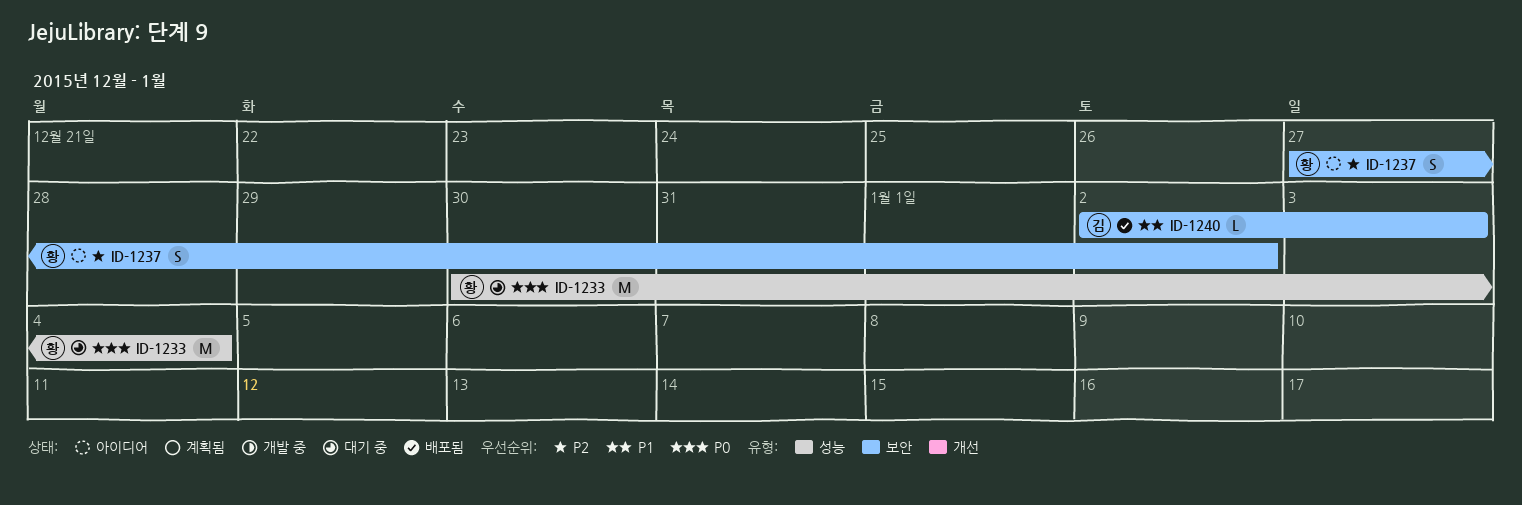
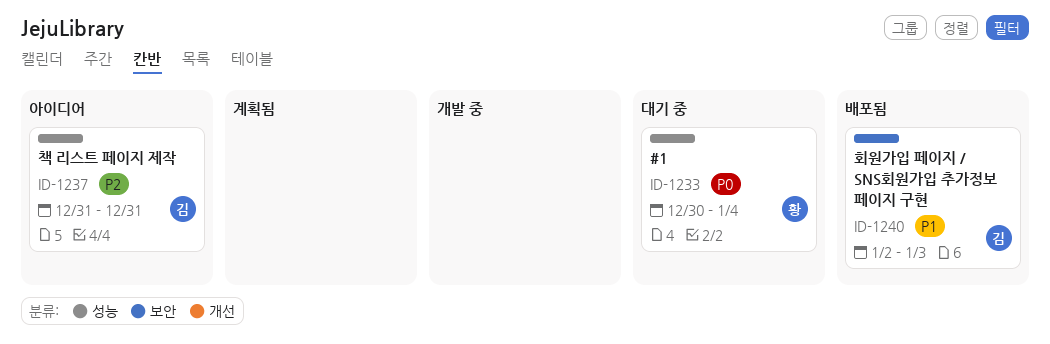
ID-1237, owner: 황 -> 김
ID-1237, label: 보안 -> 성능
ID-1237, start: Dec 27 -> Dec 31
ID-1237, due: Jan 2 -> Dec 31

